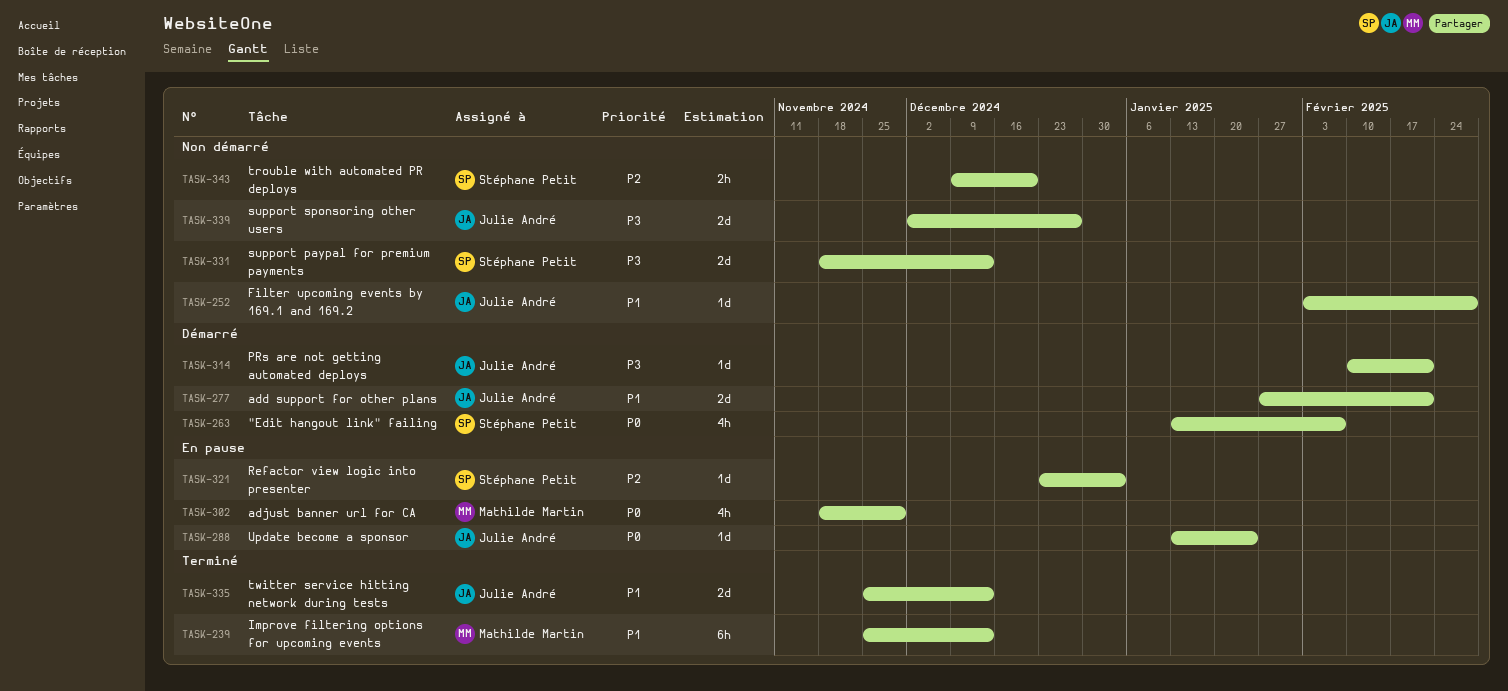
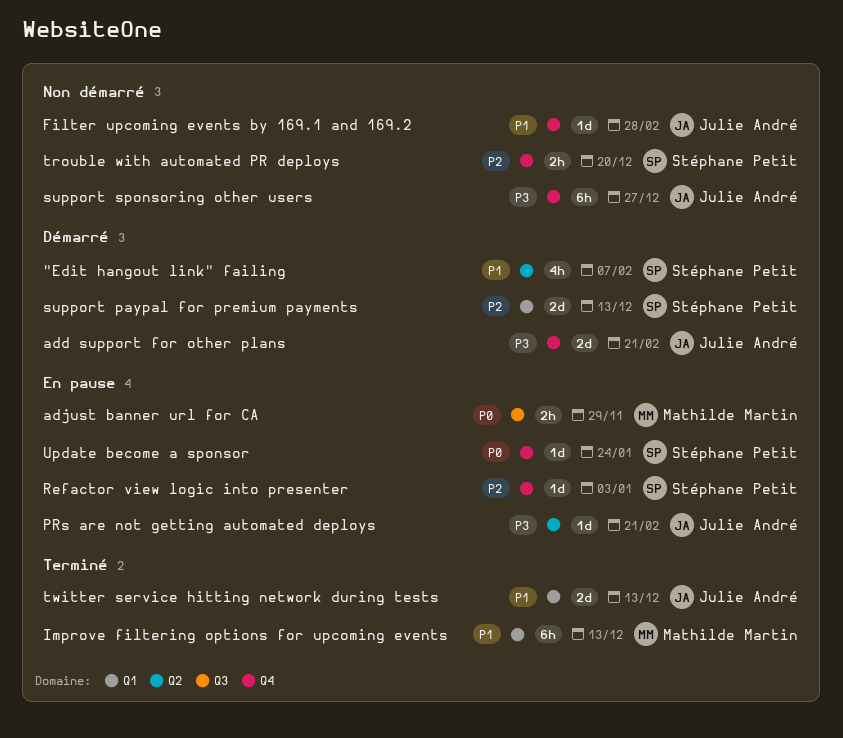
"Edit hangout link" failing, priority: P0 -> P1
add support for other plans, priority: P1 -> P3
adjust banner url for CA, estimate: 4h -> 2h
PRs are not getting automated deploys, status: Démarré -> En pause
support paypal for premium payments, status: Non démarré -> Démarré
support paypal for premium payments, priority: P3 -> P2
support sponsoring other users, estimate: 2d -> 6h
Update become a sponsor, owner: Julie André -> Stéphane Petit

